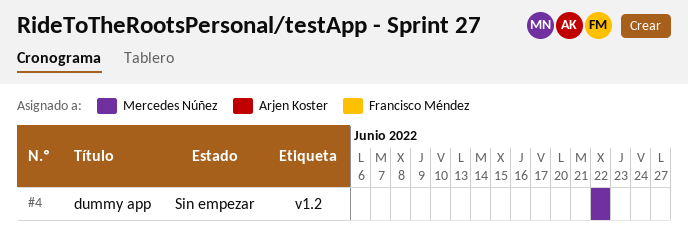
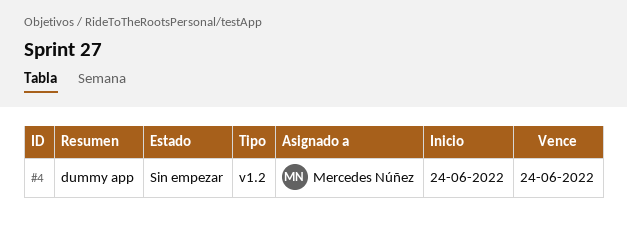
#4, start: Jun 22 -> Jun 24
#4, due: Jun 22 -> Jun 24

